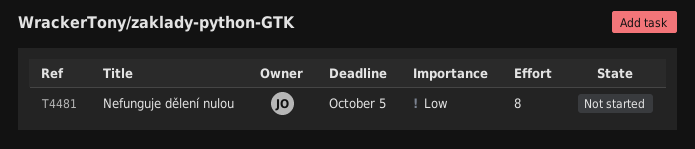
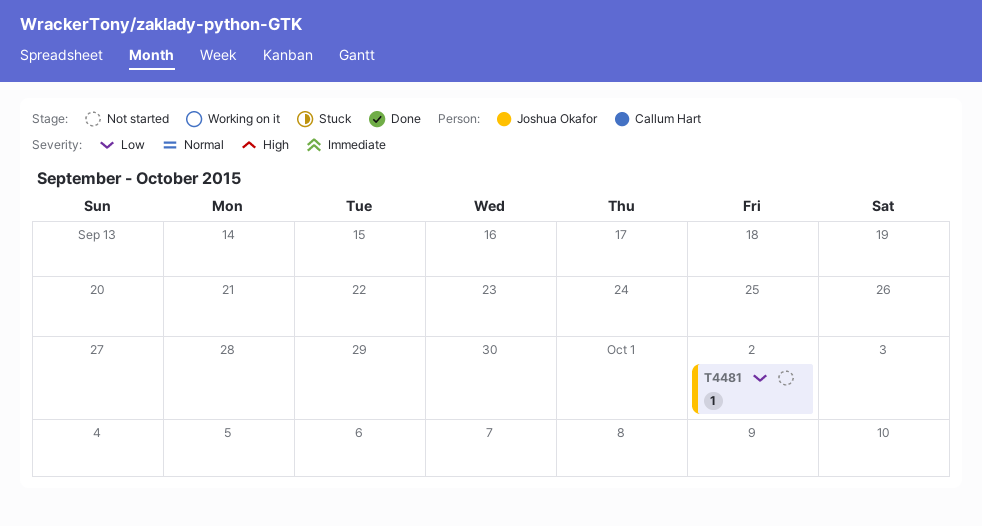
T4481, estimate: 8 -> 1
T4481, due: Oct 5 -> Oct 2

